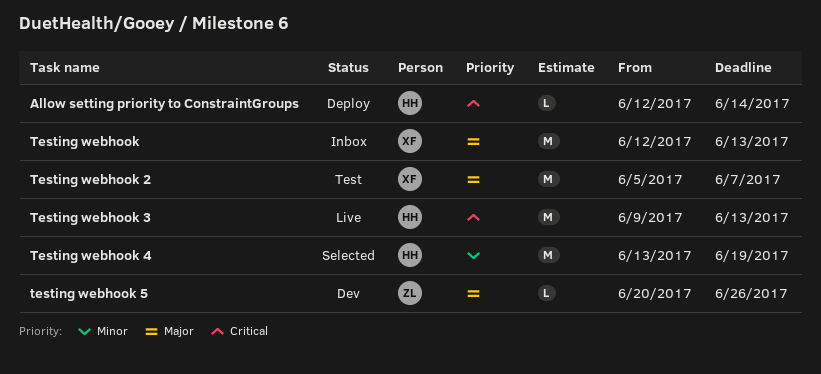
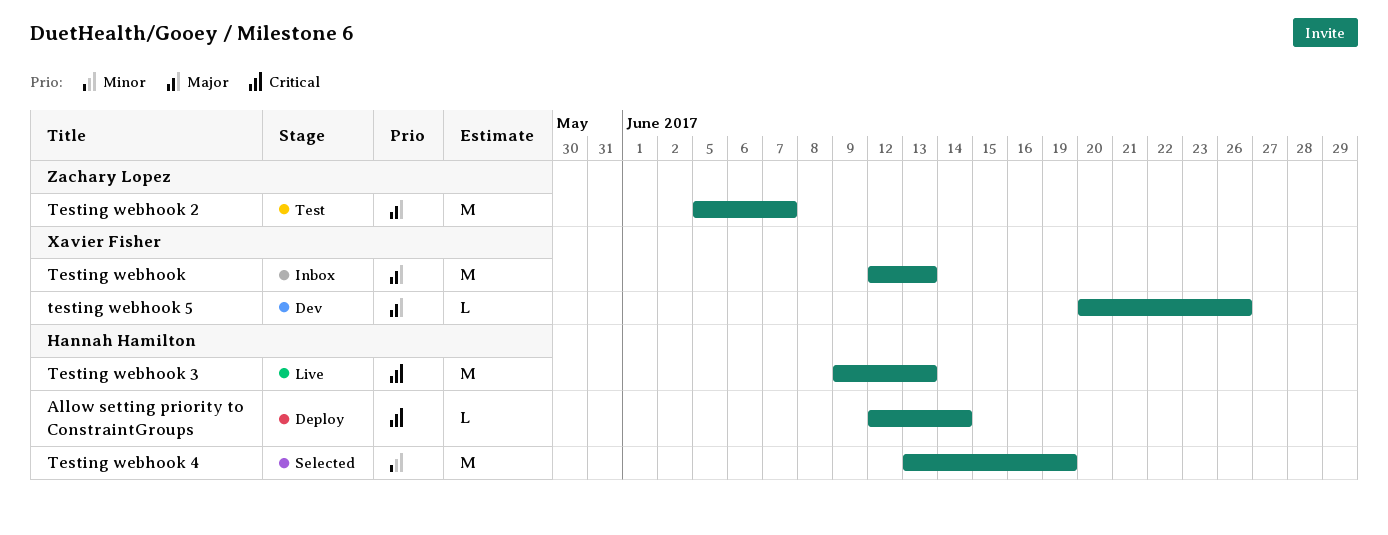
Testing webhook 2, owner: Xavier Fisher -> Zachary Lopez
testing webhook 5, owner: Zachary Lopez -> Xavier Fisher

